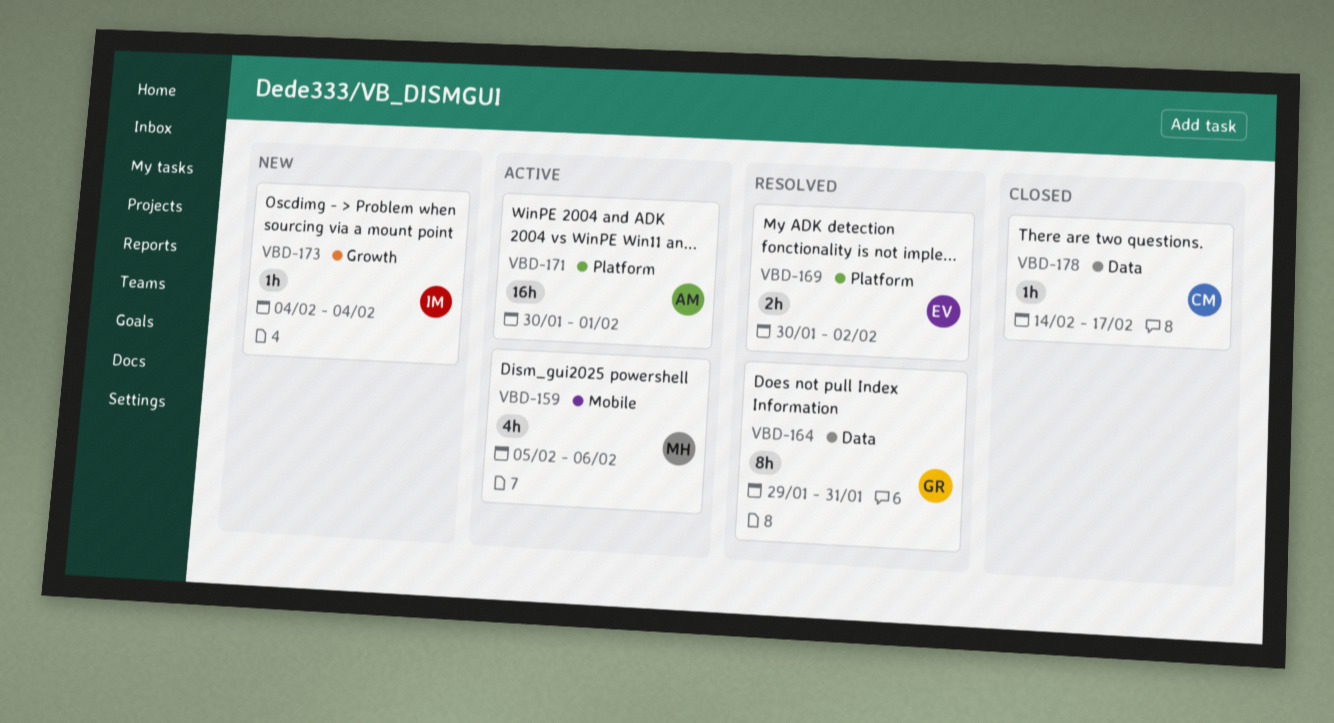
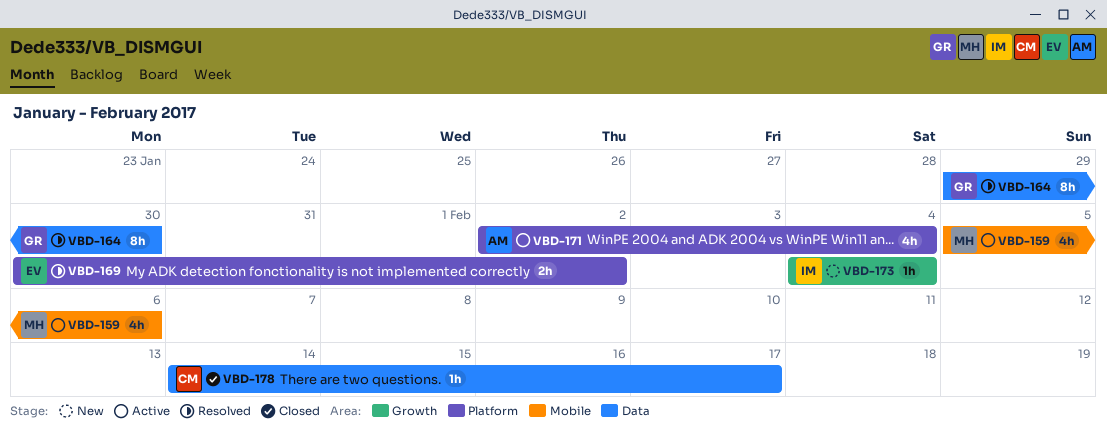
VBD-164, due: Jan 31 -> Jan 30
VBD-171, estimate: 16h -> 4h
VBD-171, start: Jan 30 -> Feb 2
VBD-171, due: Feb 1 -> Feb 4

